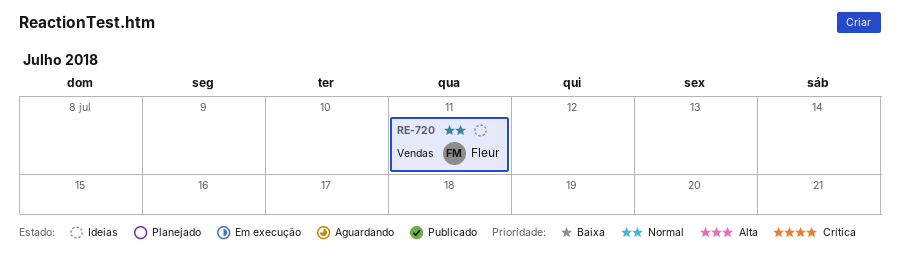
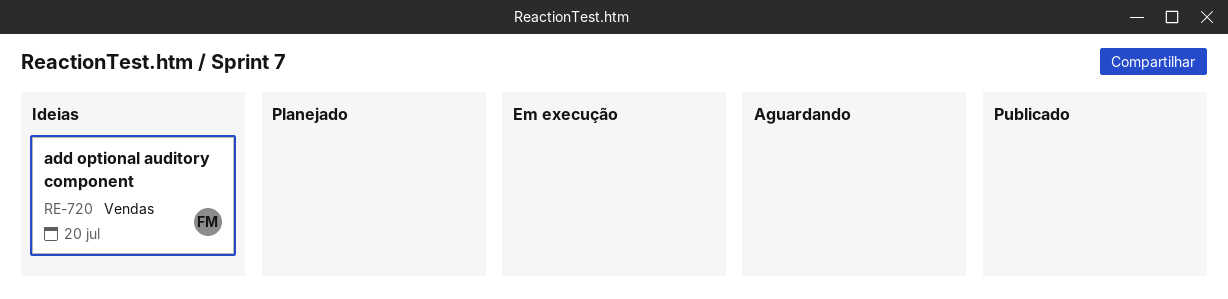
RE-720, due: Jul 11 -> Jul 20

